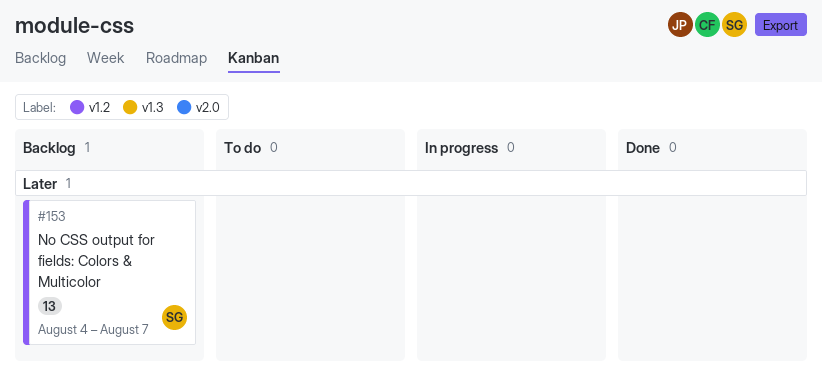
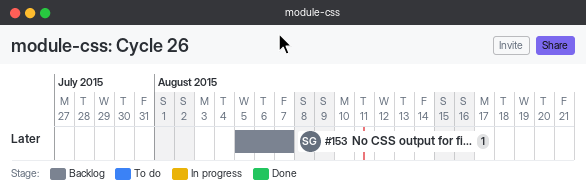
#153, estimate: 13 -> 1
#153, start: Aug 4 -> Aug 5

